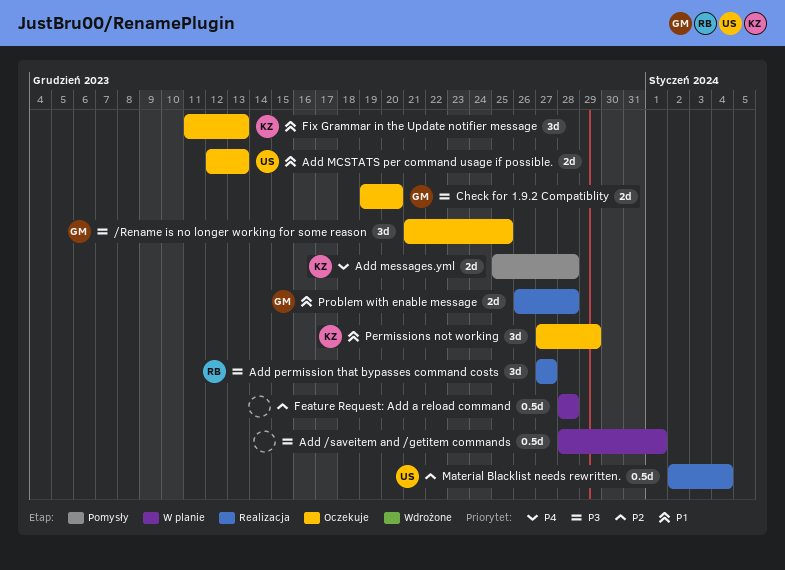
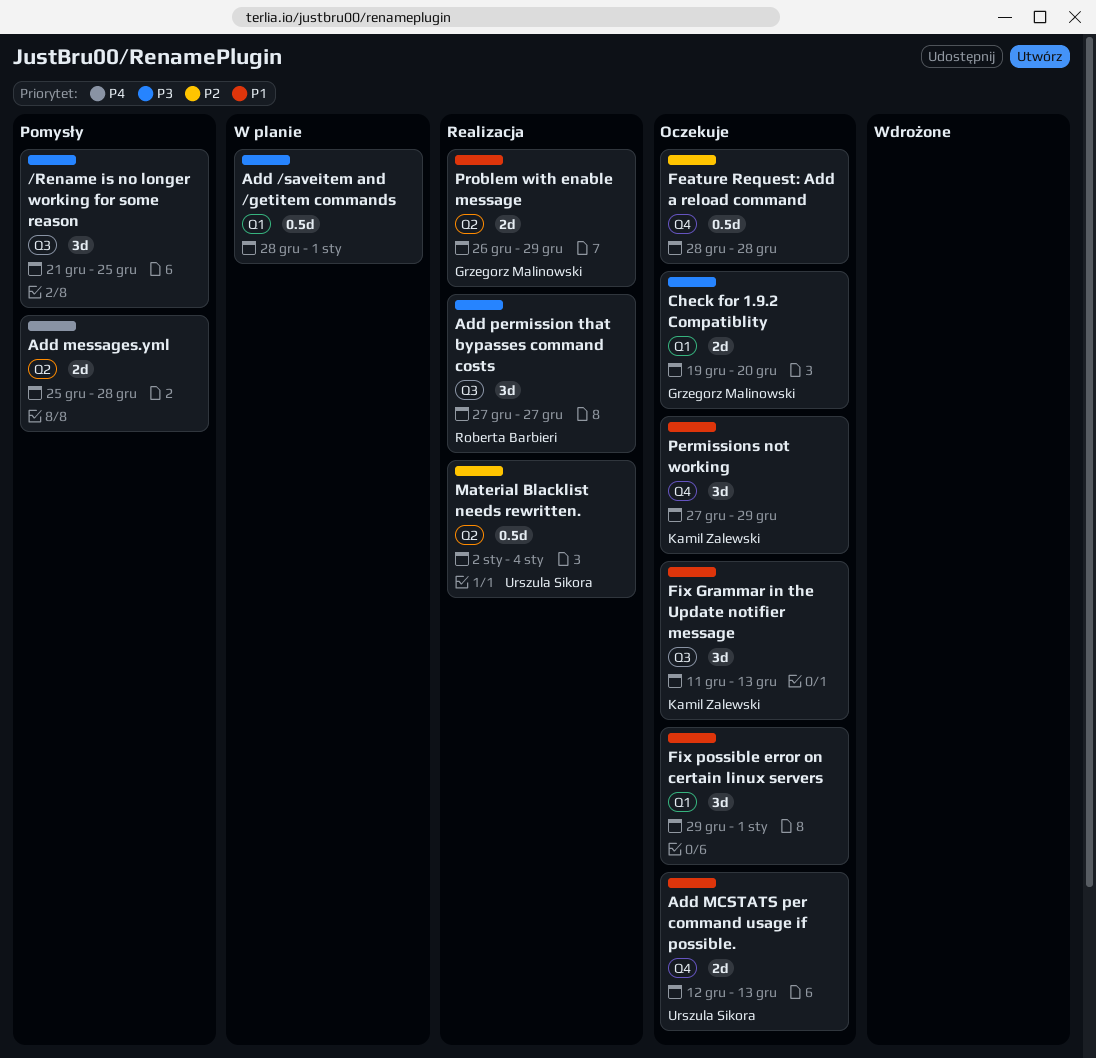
/Rename is no longer working for some reason, status: Oczekuje -> Pomysły
/Rename is no longer working for some reason, owner: Grzegorz Malinowski -> none
Add messages.yml, owner: Kamil Zalewski -> none
Feature Request: Add a reload command, status: W planie -> Oczekuje
Fix possible error on certain linux servers: none -> present
Problem with enable message, due: Dec 28 -> Dec 29

